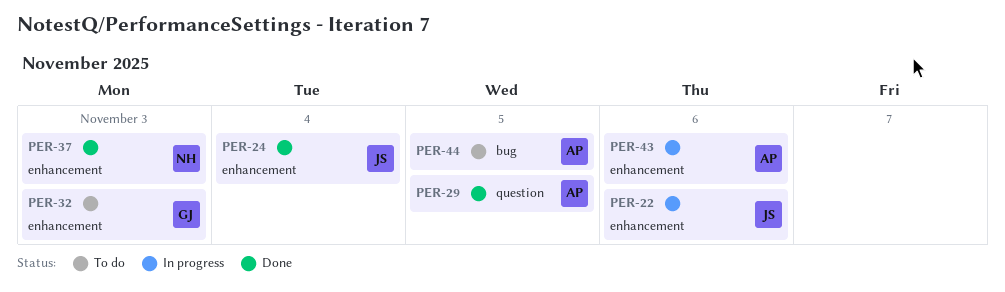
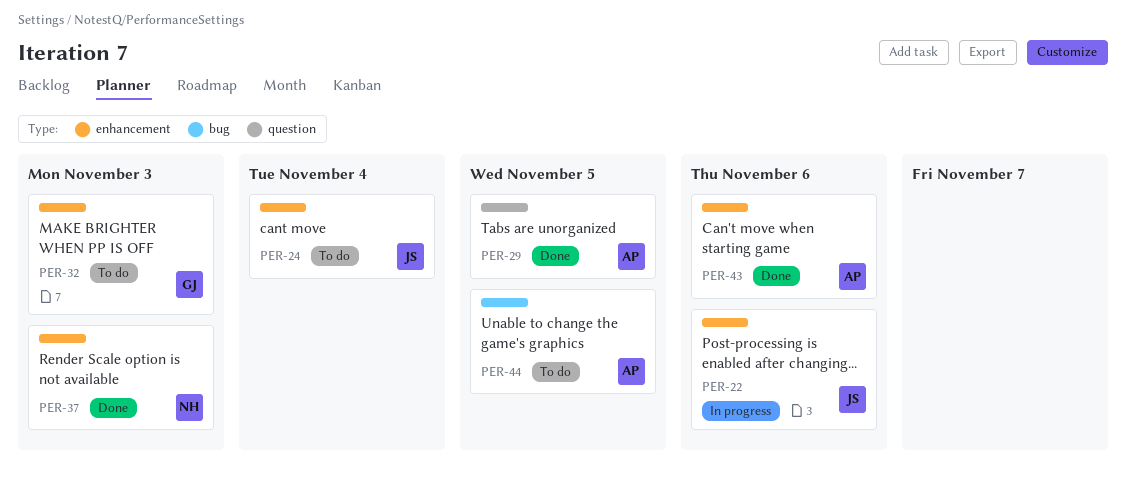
PER-24, status: Done -> To do
PER-43, status: In progress -> Done

